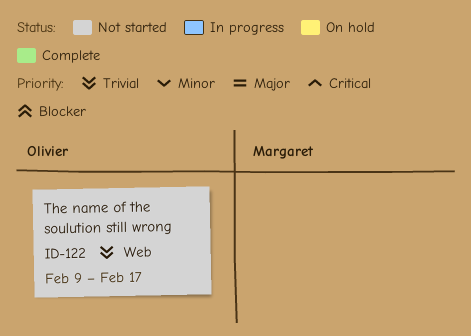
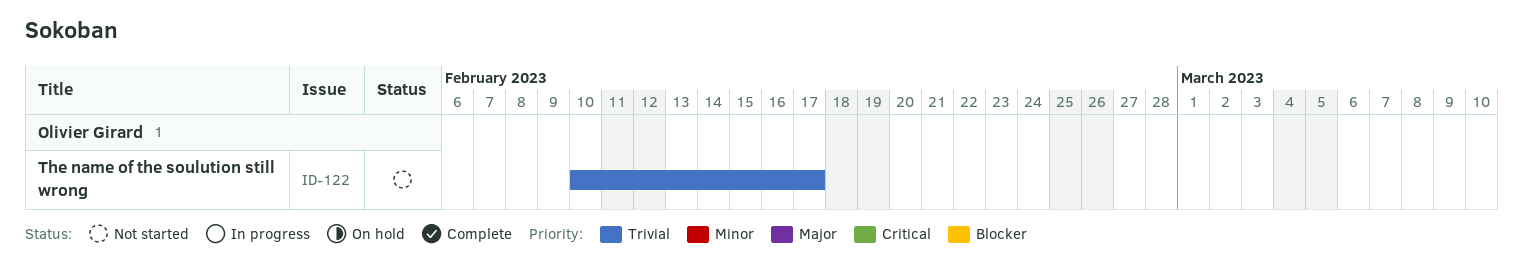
ID-122, start: Feb 9 -> Feb 10

